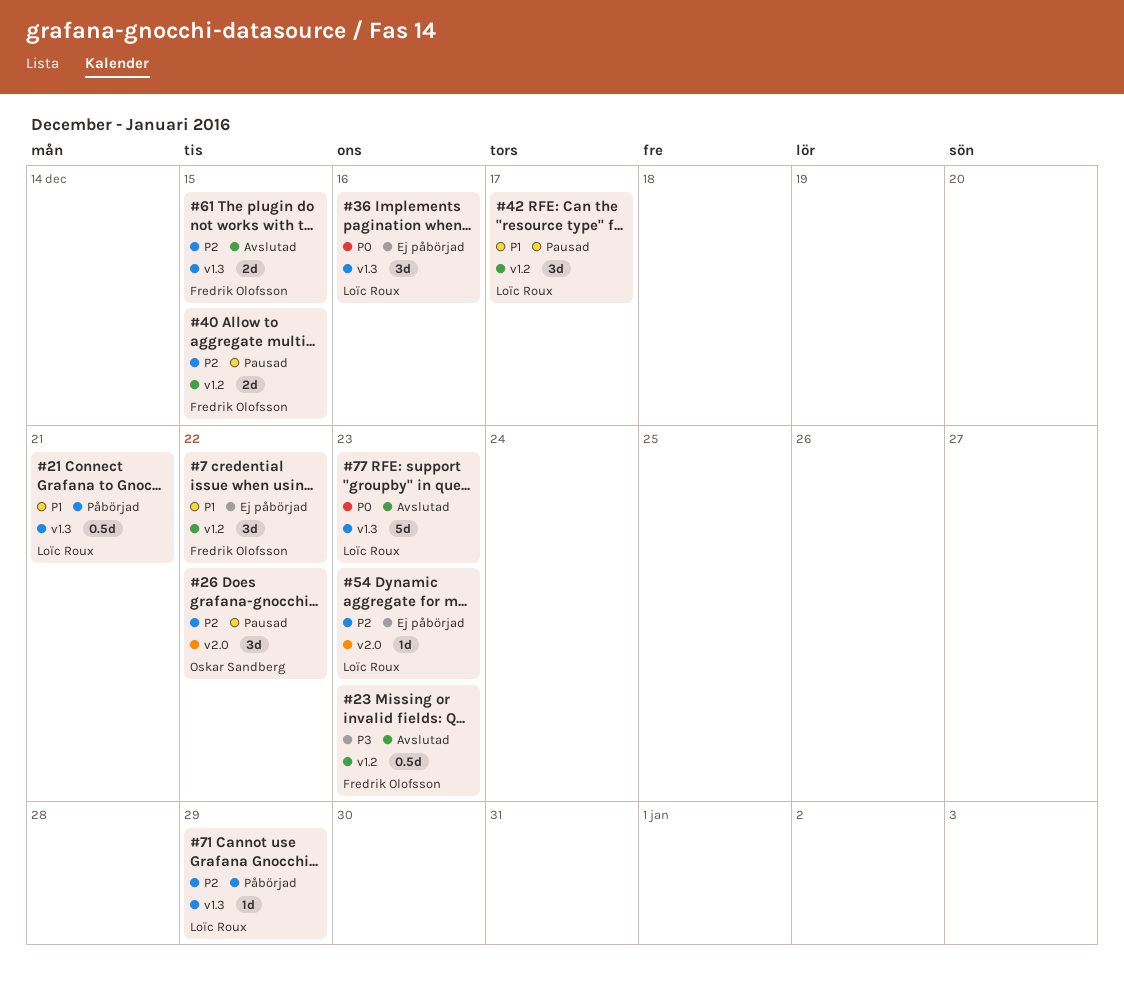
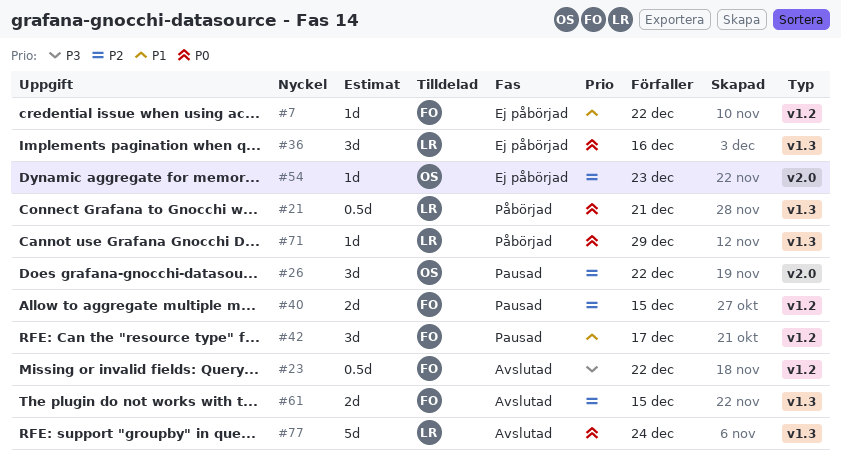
#7, estimate: 3d -> 1d
#21, priority: P1 -> P0
#23, due: Dec 23 -> Dec 22
#42, owner: Loïc Roux -> Fredrik Olofsson
#54, owner: Loïc Roux -> Oskar Sandberg
#71, priority: P2 -> P0
#77, due: Dec 23 -> Dec 24

